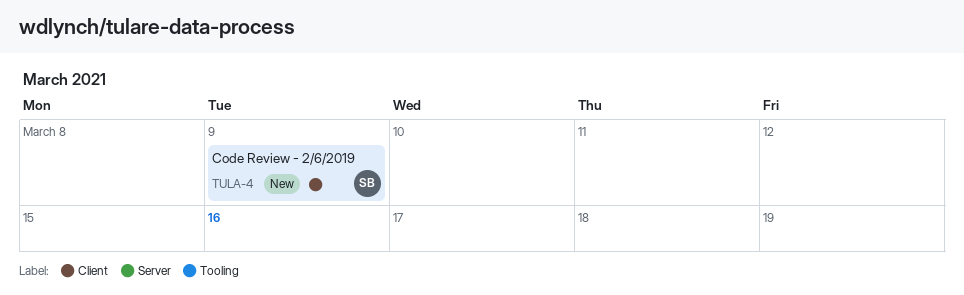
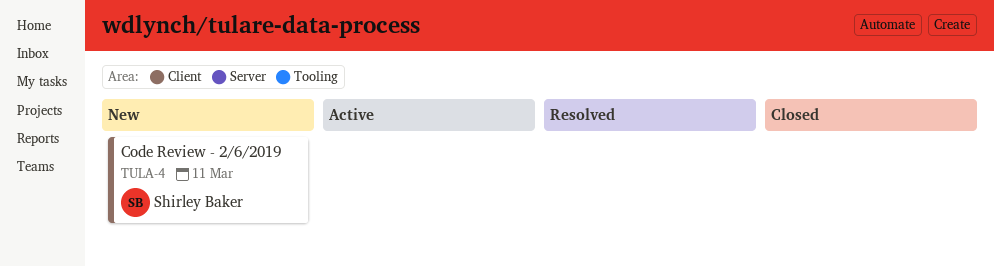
TULA-4, due: Mar 9 -> Mar 11

